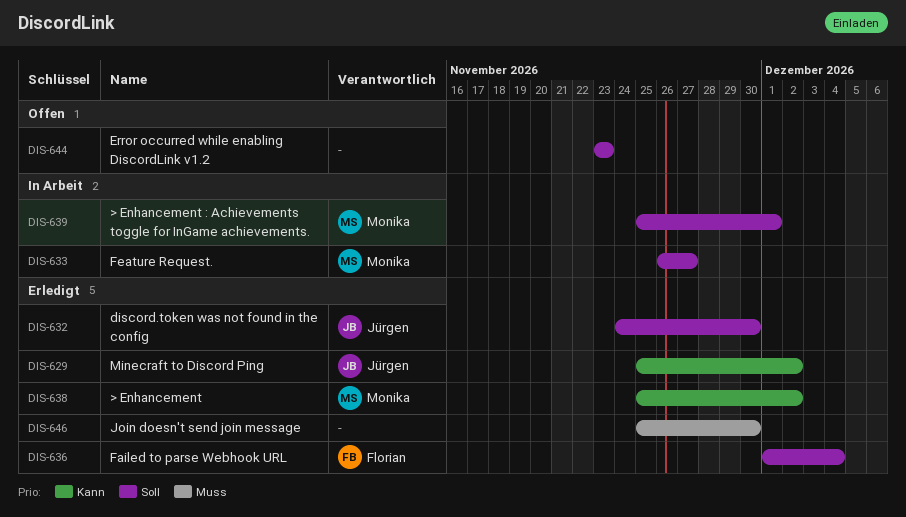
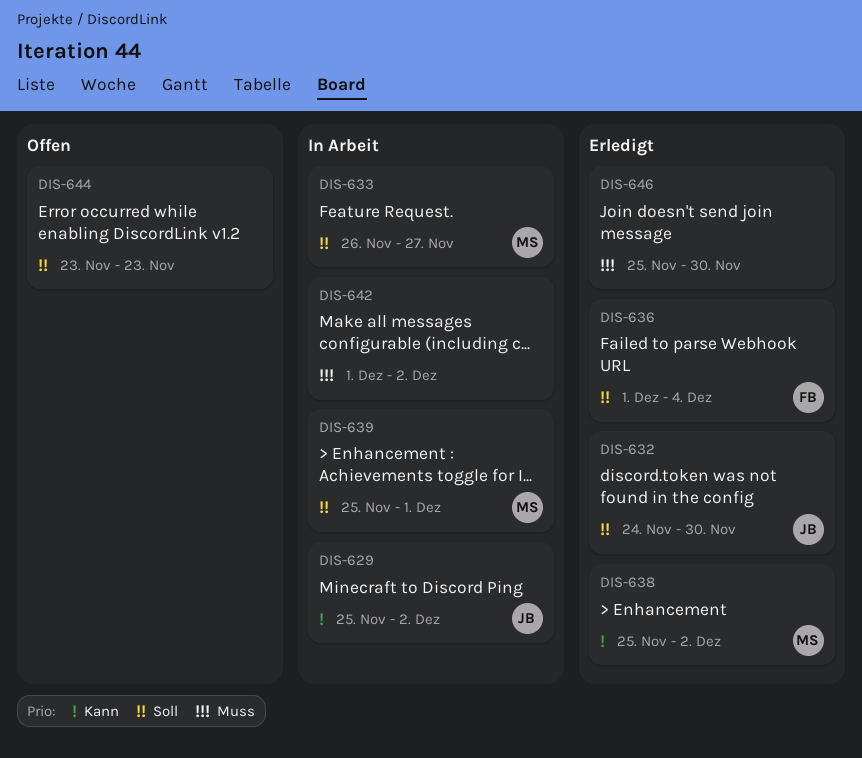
DIS-629, status: Erledigt -> In Arbeit
DIS-642: none -> present

